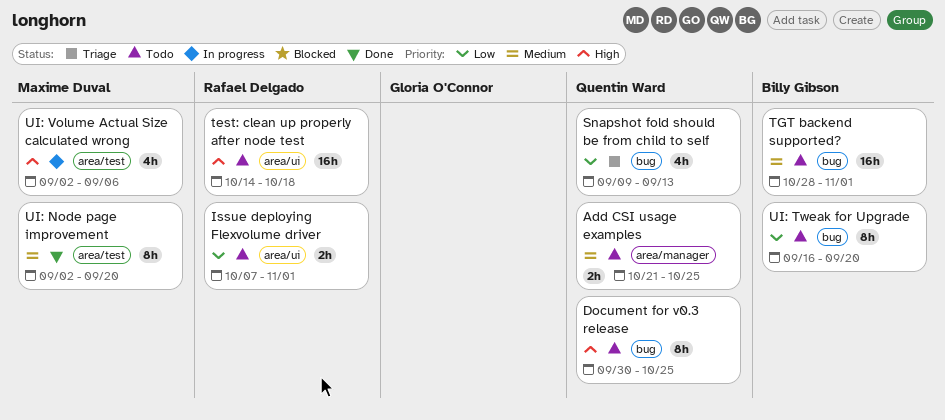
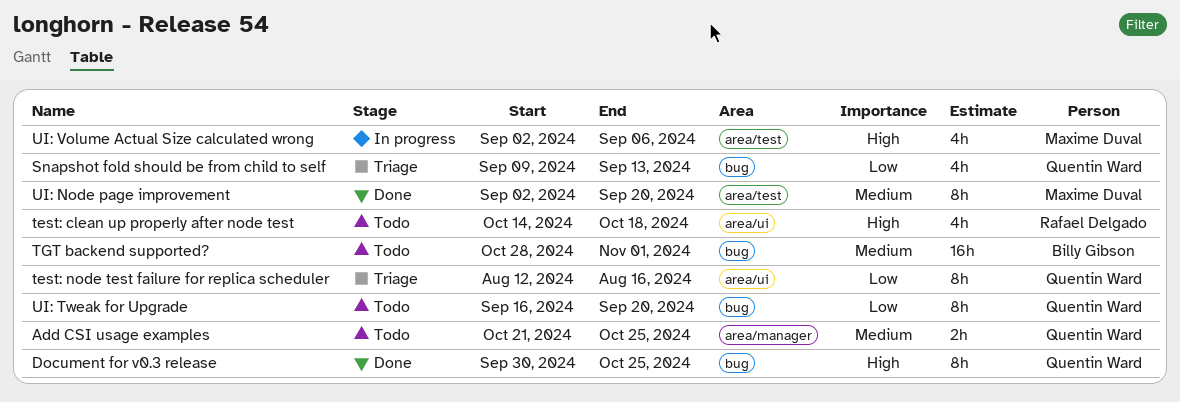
Document for v0.3 release, status: Todo -> Done
Issue deploying Flexvolume driver: present -> none
test: clean up properly after node test, estimate: 16h -> 4h
test: node test failure for replica scheduler: none -> present
UI: Tweak for Upgrade, owner: Billy Gibson -> Quentin Ward

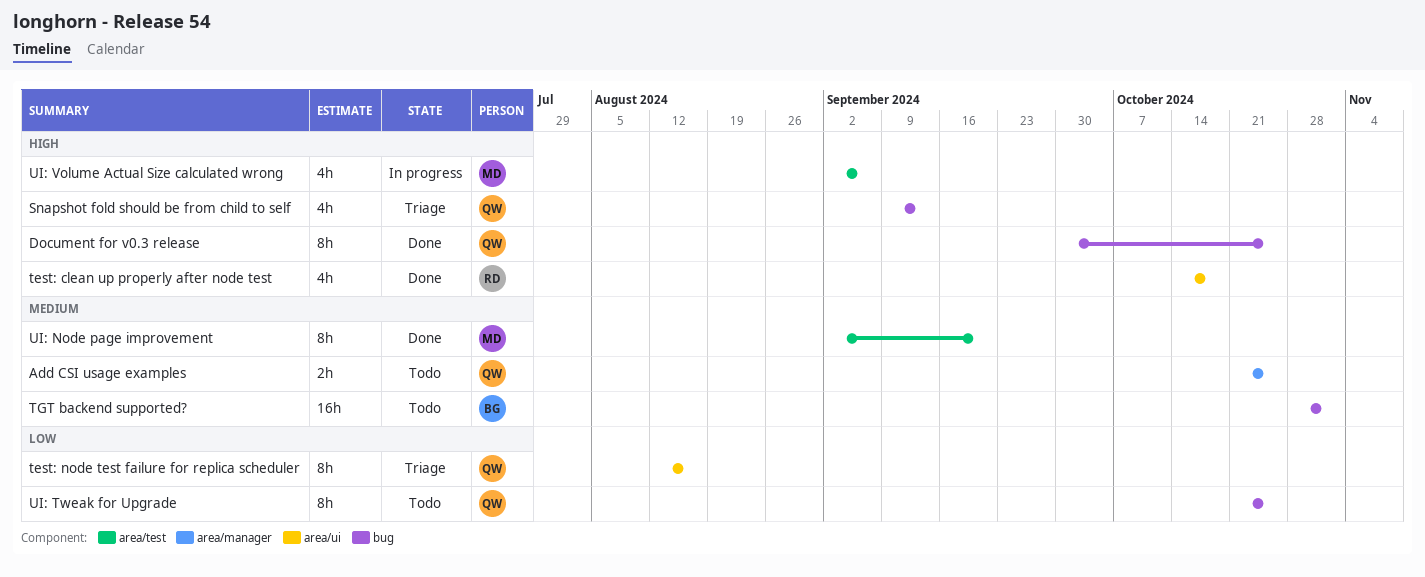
Snapshot fold should be from child to self, priority: Low -> High
test: clean up properly after node test, status: Todo -> Done
UI: Tweak for Upgrade, start: Sep 16 -> Oct 21
UI: Tweak for Upgrade, due: Sep 20 -> Oct 25

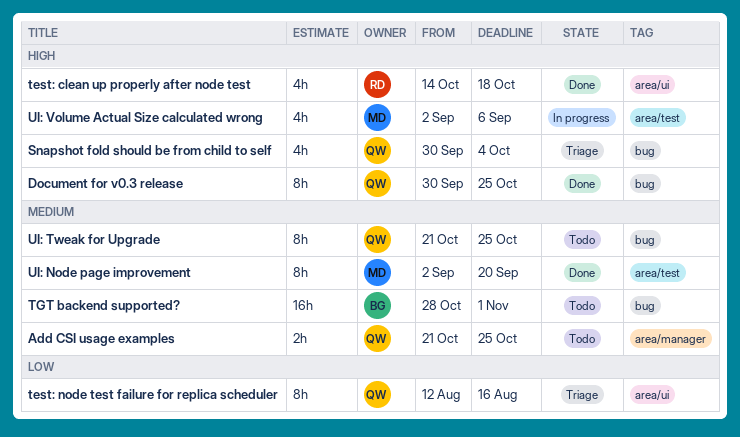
Snapshot fold should be from child to self, start: Sep 9 -> Sep 30
Snapshot fold should be from child to self, due: Sep 13 -> Oct 4
UI: Tweak for Upgrade, priority: Low -> Medium

